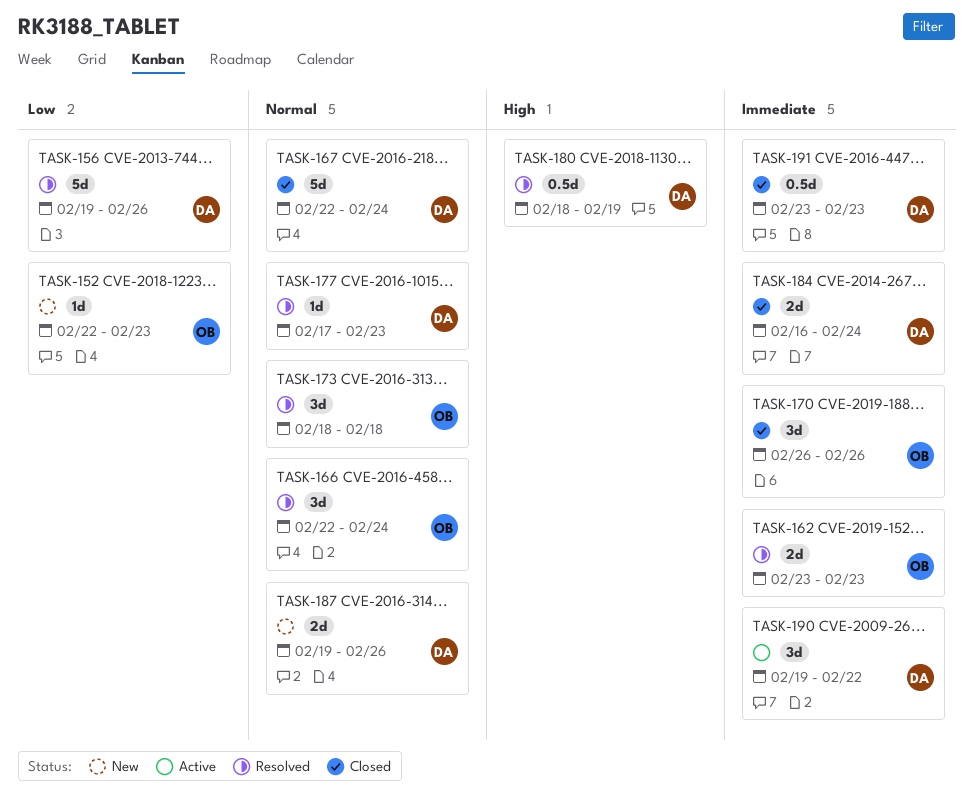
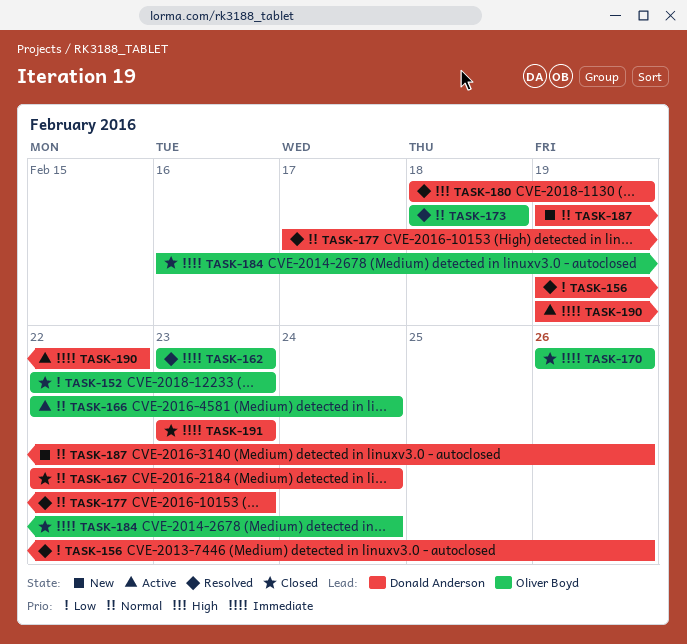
TASK-152, status: New -> Closed
TASK-166, status: Resolved -> Active
TASK-184, owner: Donald Anderson -> Oliver Boyd

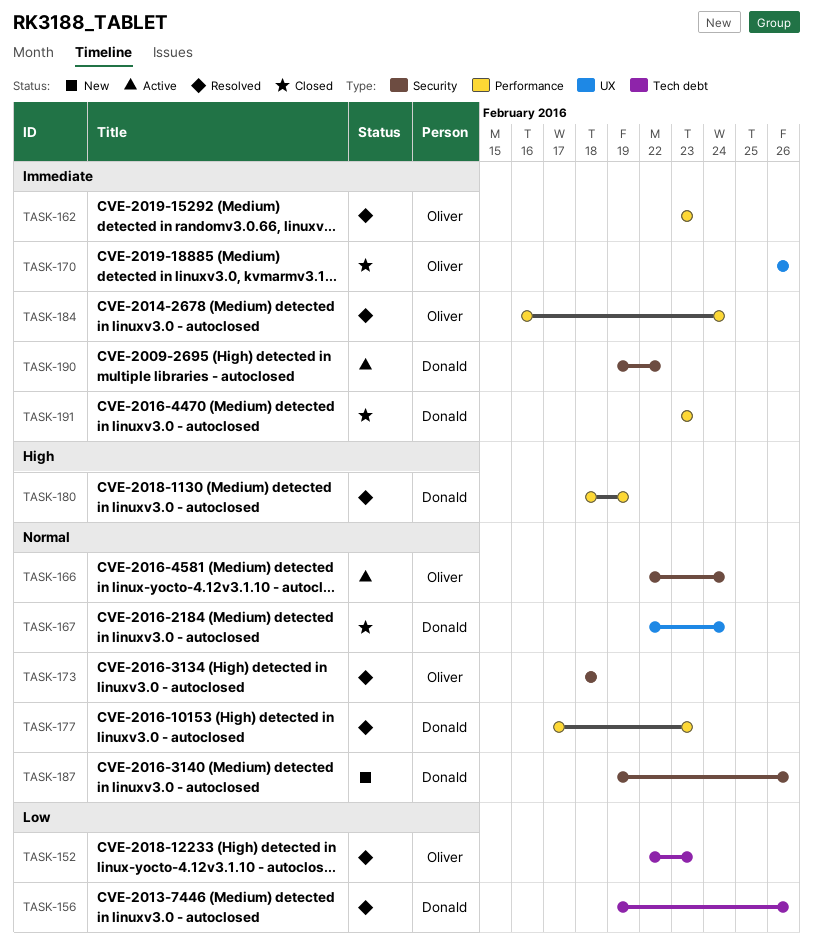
TASK-152, status: Closed -> Resolved
TASK-184, status: Closed -> Resolved

